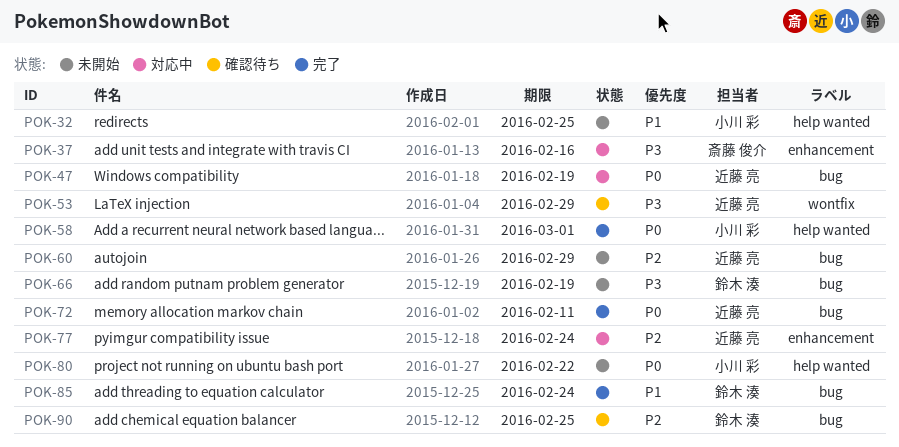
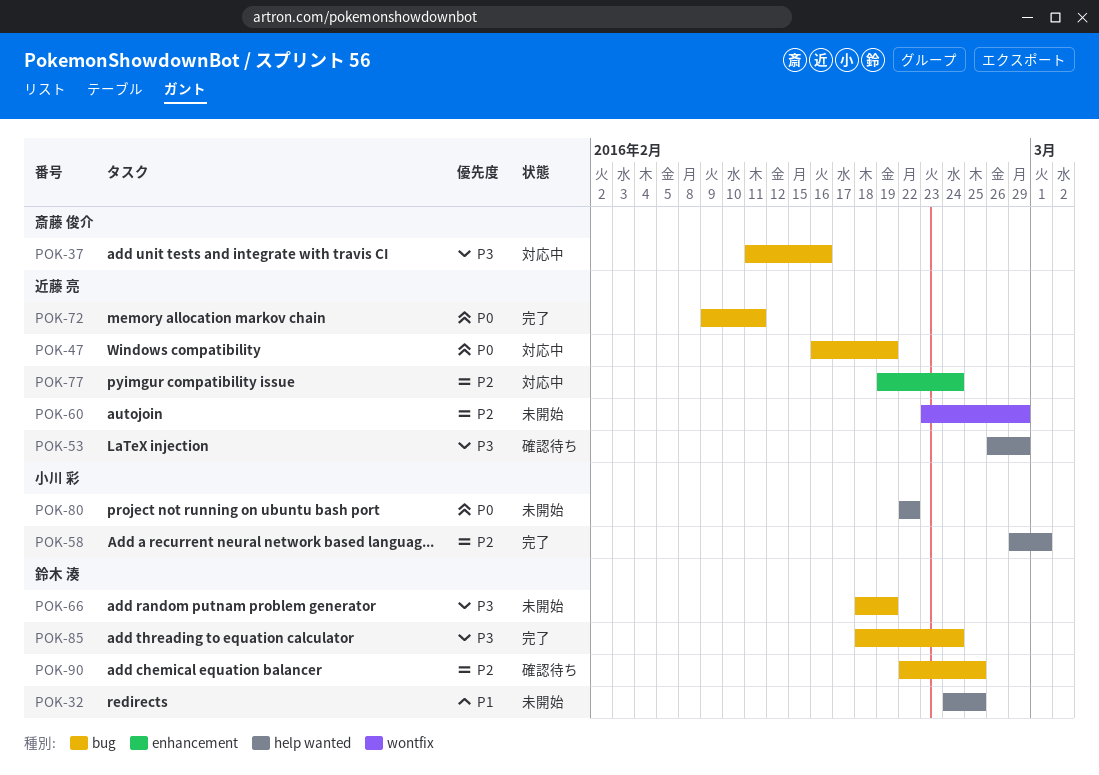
POK-32, owner: 小川 彩 -> 鈴木 湊
POK-37, label: enhancement -> bug
POK-53, label: wontfix -> help wanted
POK-58, priority: P0 -> P2
POK-60, label: bug -> wontfix
POK-85, priority: P1 -> P3

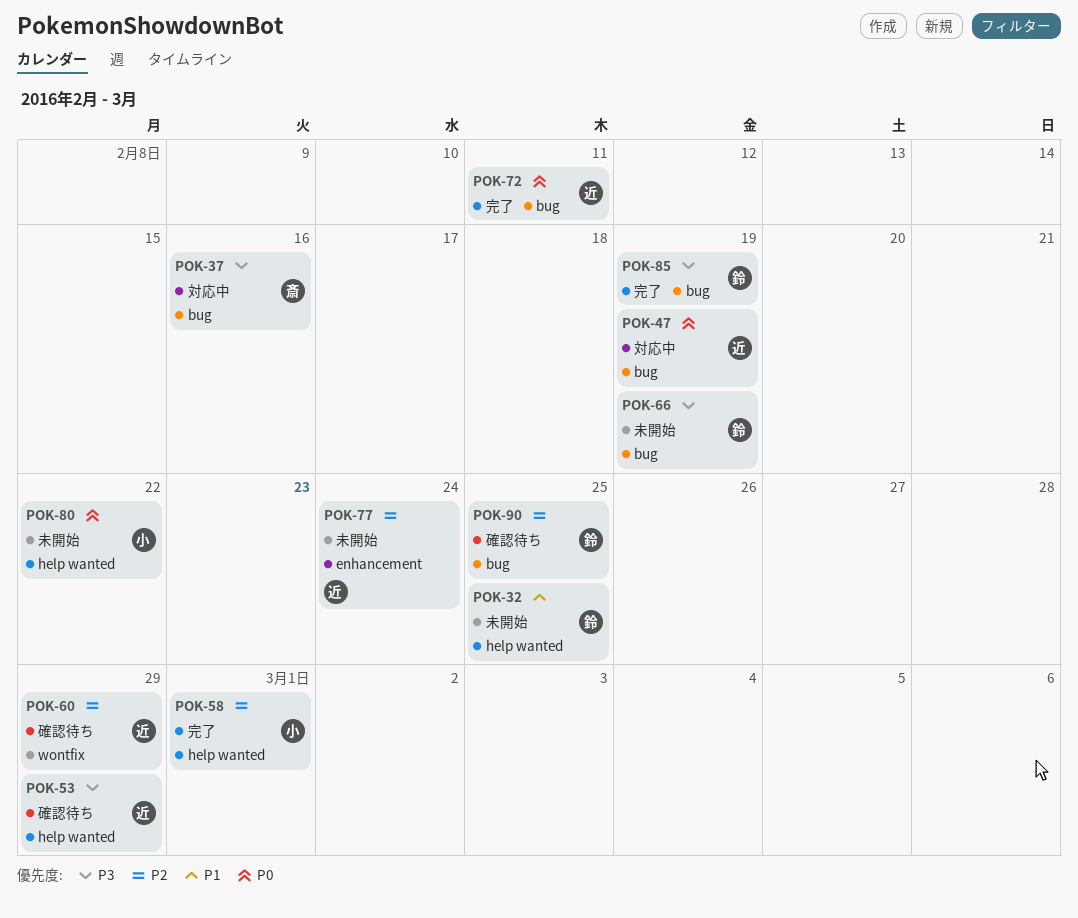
POK-60, status: 未開始 -> 確認待ち
POK-77, status: 対応中 -> 未開始
POK-85, due: Feb 24 -> Feb 19

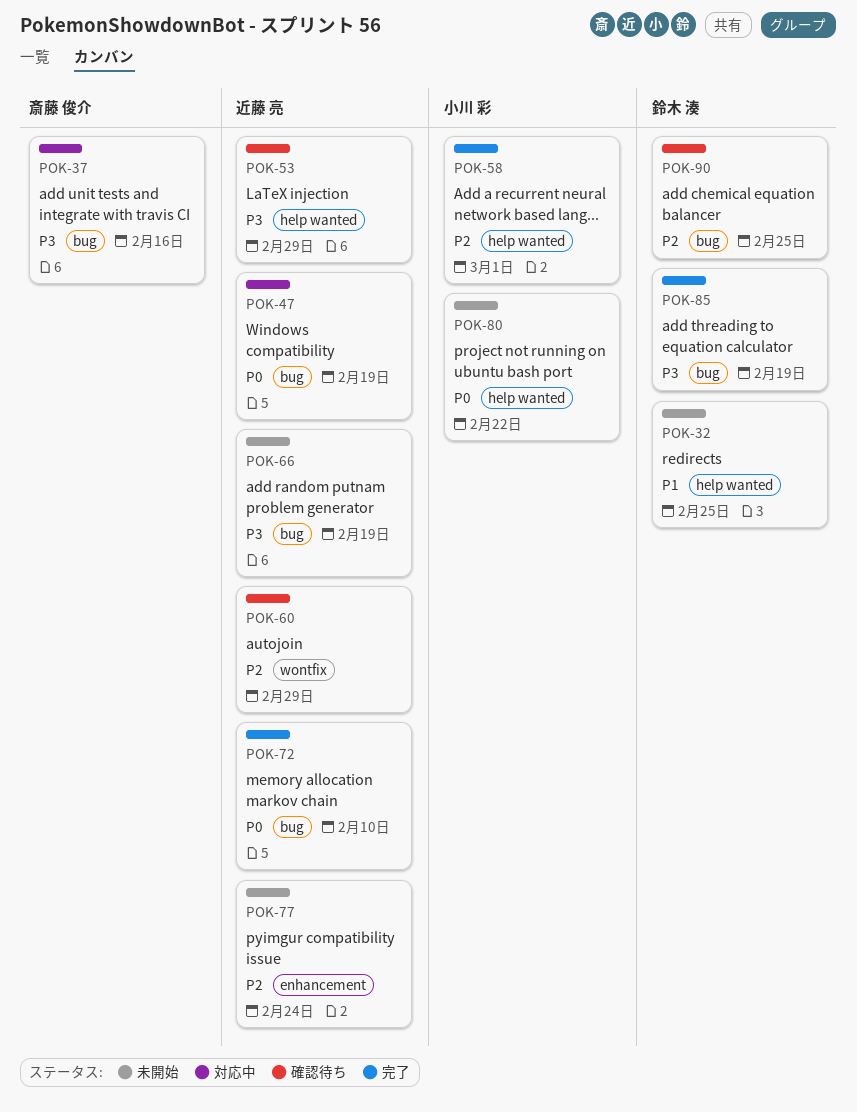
POK-66, owner: 鈴木 湊 -> 近藤 亮
POK-72, due: Feb 11 -> Feb 10

